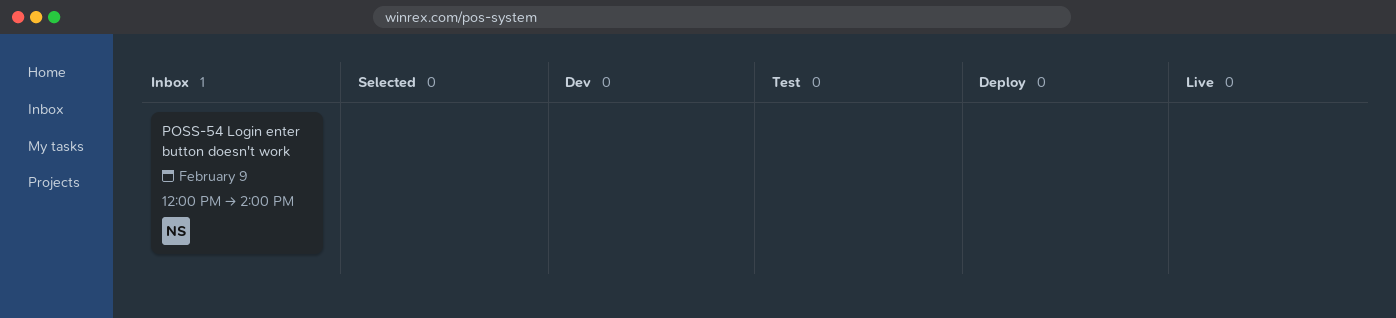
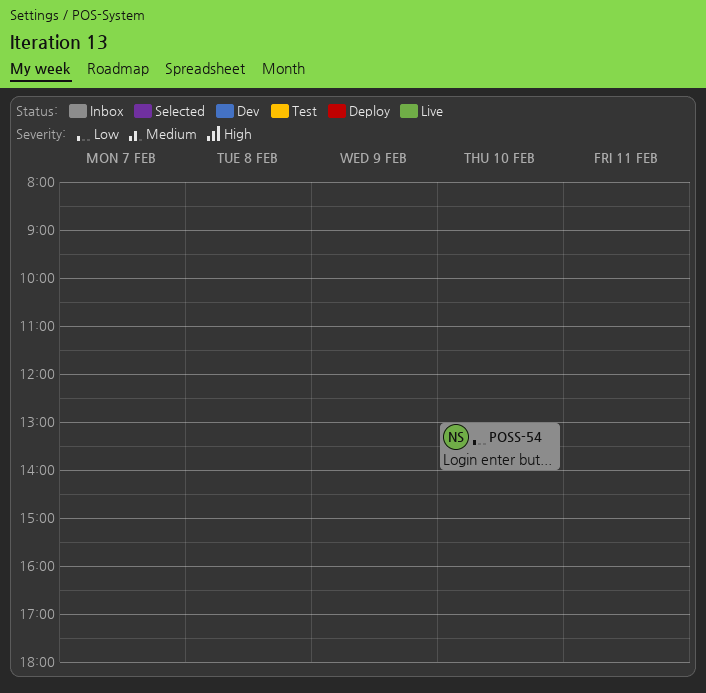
POSS-54, day: Feb 9 -> Feb 10
POSS-54, begins: 12:00 -> 13:00

